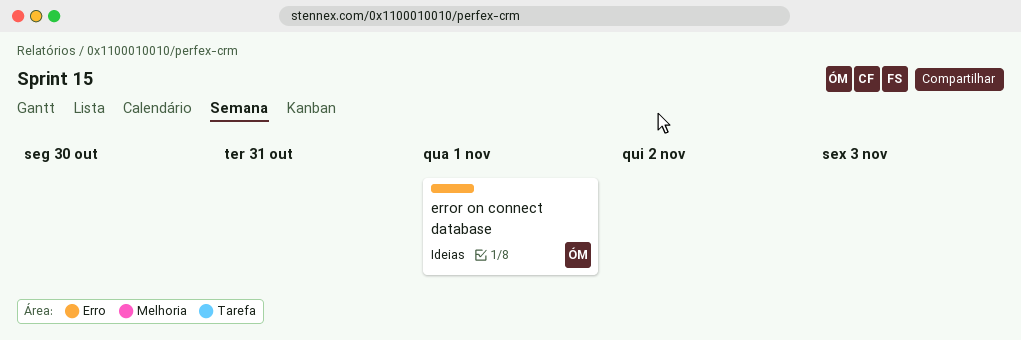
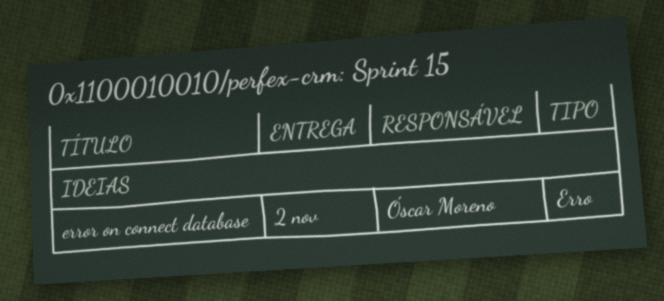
error on connect database, due: Nov 1 -> Nov 2

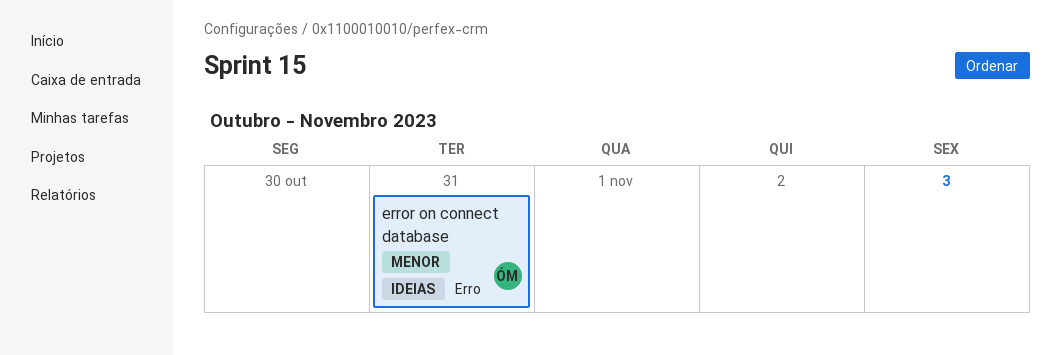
error on connect database, due: Nov 2 -> Oct 31

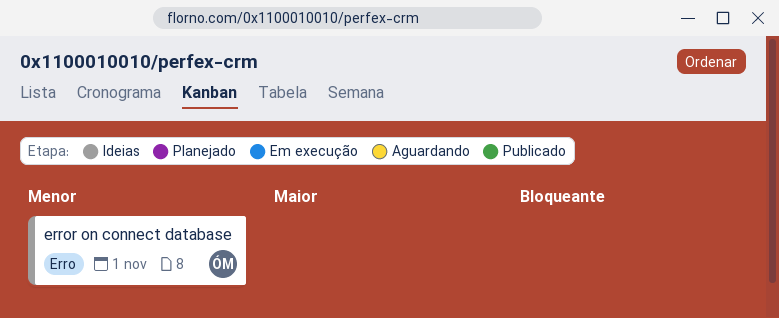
error on connect database, due: Oct 31 -> Nov 1

